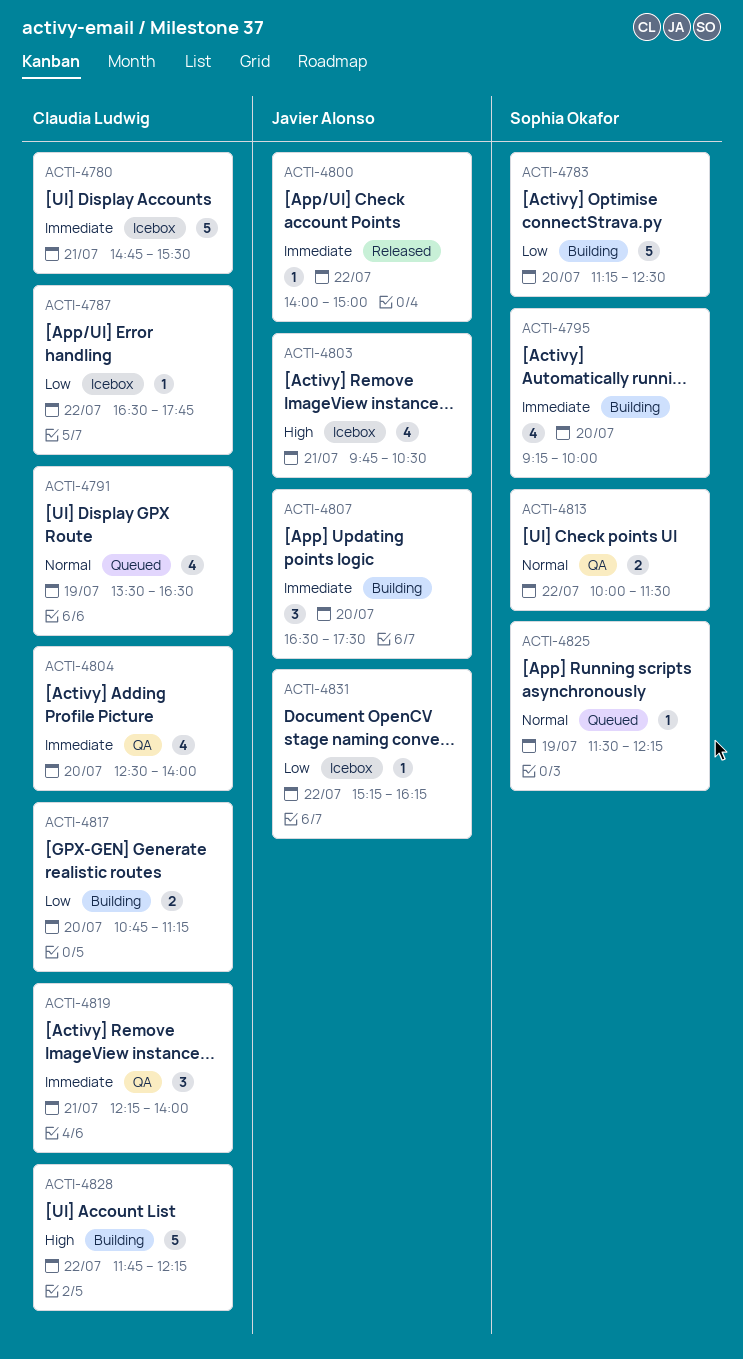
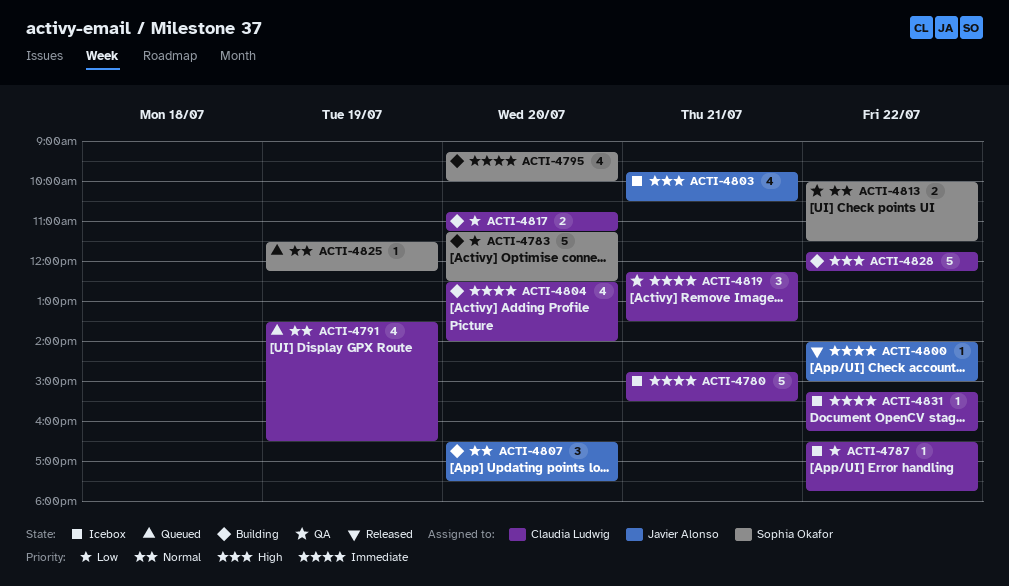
ACTI-4804, status: QA -> Building
ACTI-4807, priority: Immediate -> Normal
ACTI-4819, ends: 14:00 -> 13:30
ACTI-4831, owner: Javier Alonso -> Claudia Ludwig
ACTI-4831, priority: Low -> Immediate

